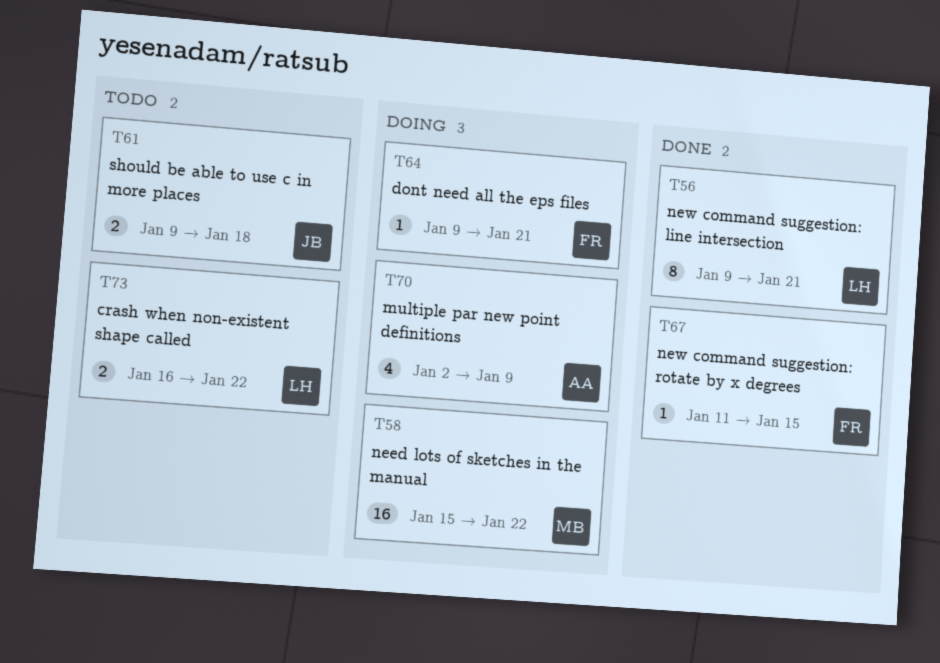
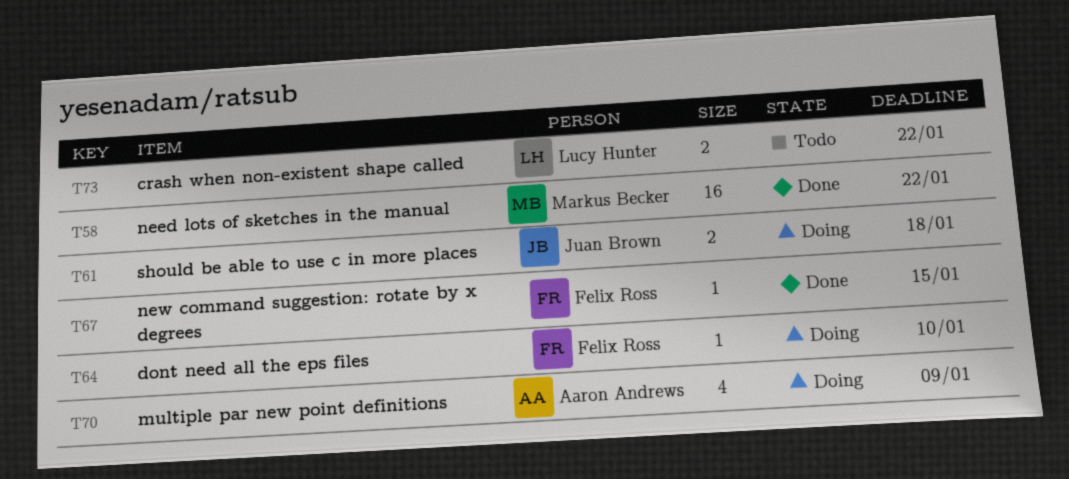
T56: present -> none
T58, status: Doing -> Done
T61, status: Todo -> Doing
T64, due: Jan 21 -> Jan 10

